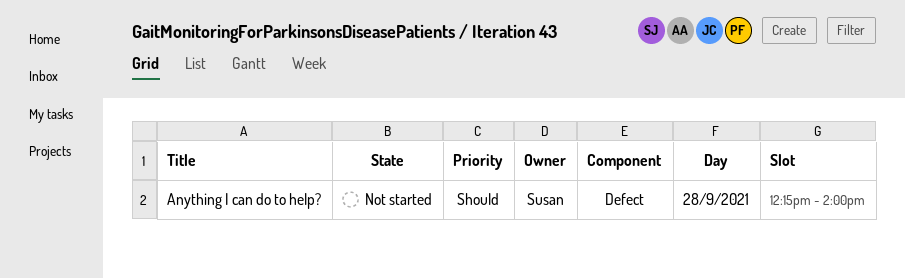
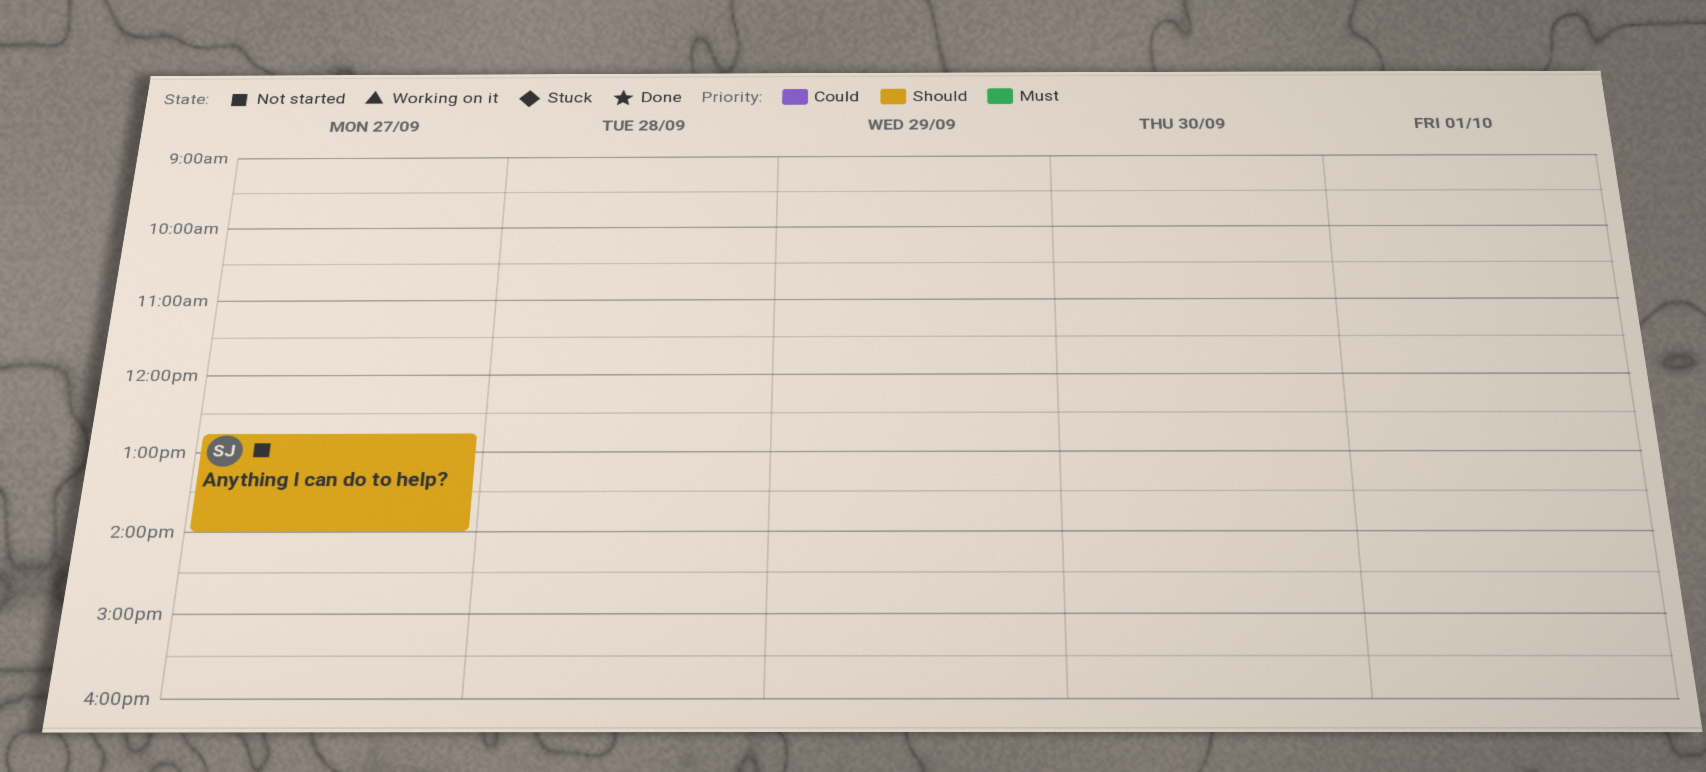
Anything I can do to help?, day: Sep 28 -> Sep 27
Anything I can do to help?, begins: 12:15 -> 12:45

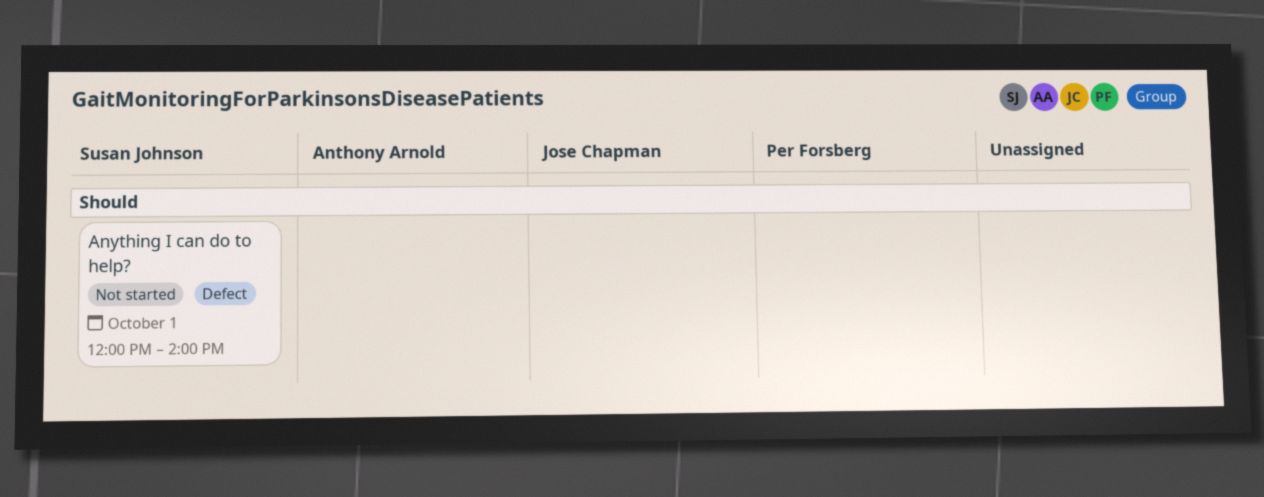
Anything I can do to help?, day: Sep 27 -> Oct 1
Anything I can do to help?, begins: 12:45 -> 12:00

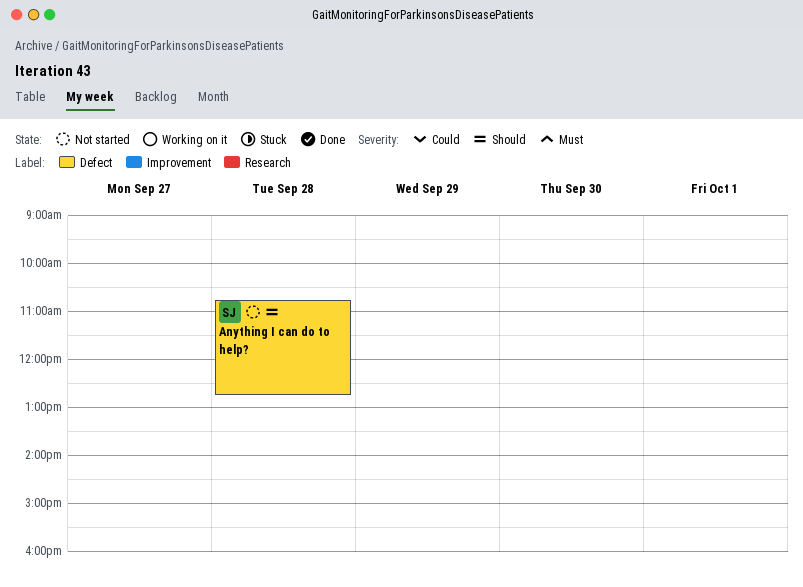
Anything I can do to help?, day: Oct 1 -> Sep 28
Anything I can do to help?, begins: 12:00 -> 10:45
Anything I can do to help?, ends: 14:00 -> 12:45

